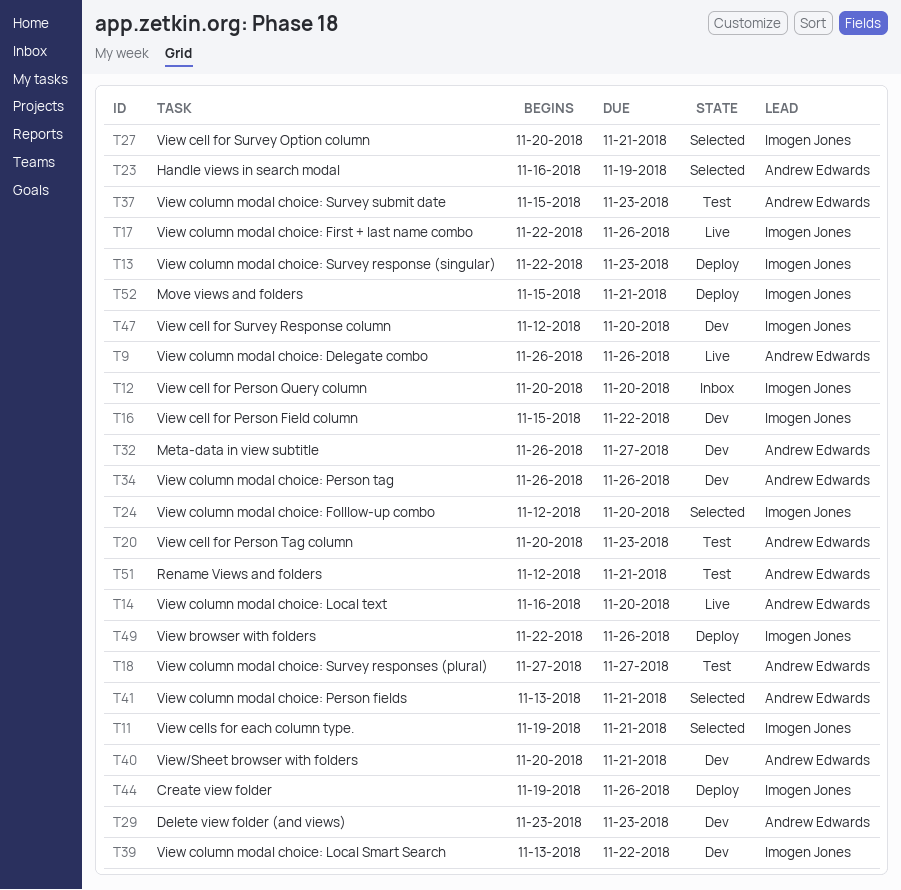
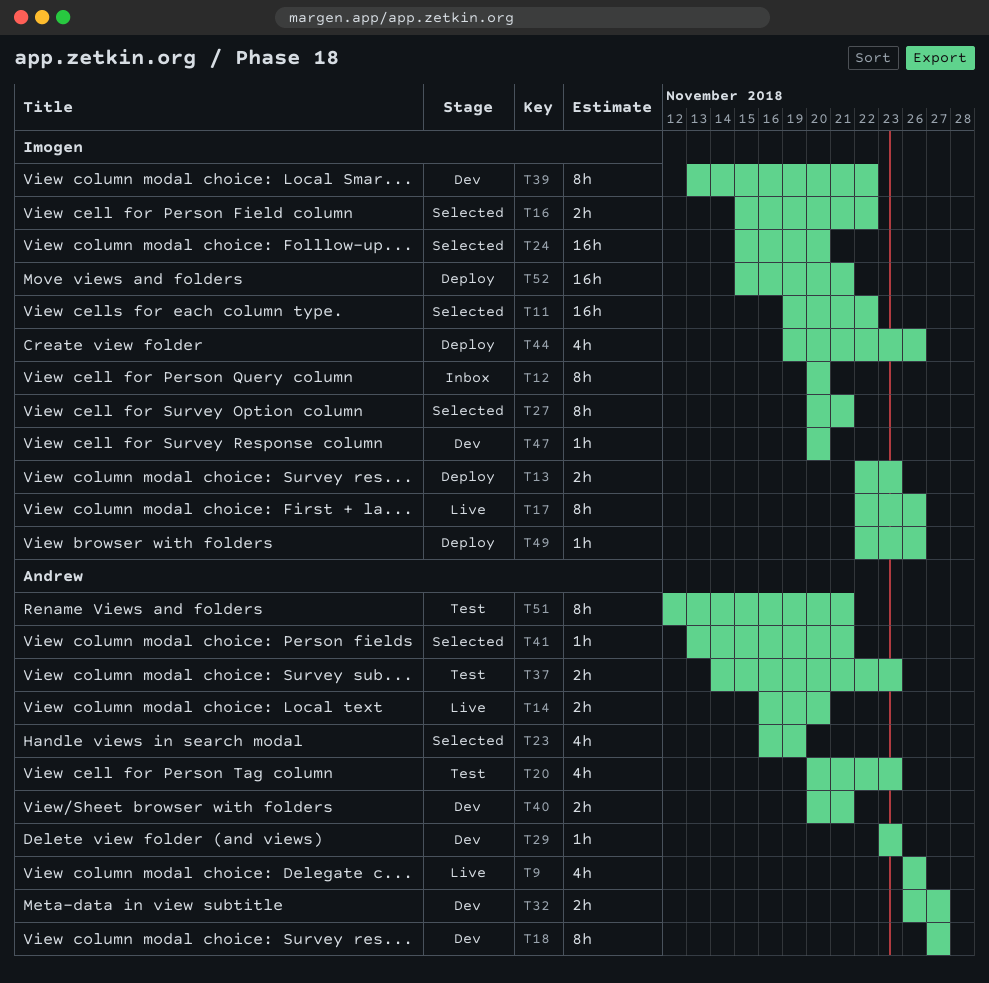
T11, due: Nov 21 -> Nov 22
T16, status: Dev -> Selected
T18, status: Test -> Dev
T24, start: Nov 12 -> Nov 15
T34: present -> none
T37, start: Nov 15 -> Nov 14
T47, start: Nov 12 -> Nov 20

